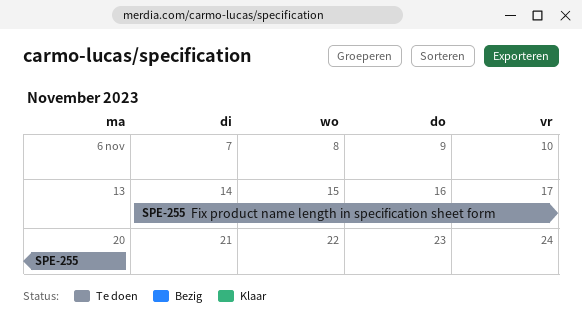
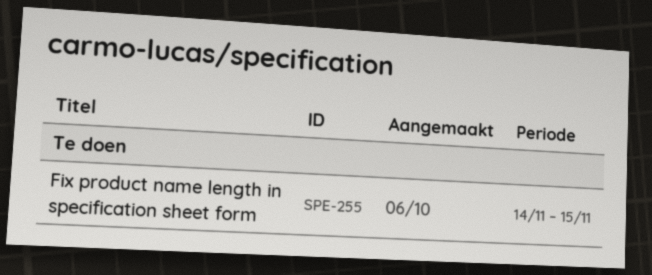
SPE-255, due: Nov 20 -> Nov 15

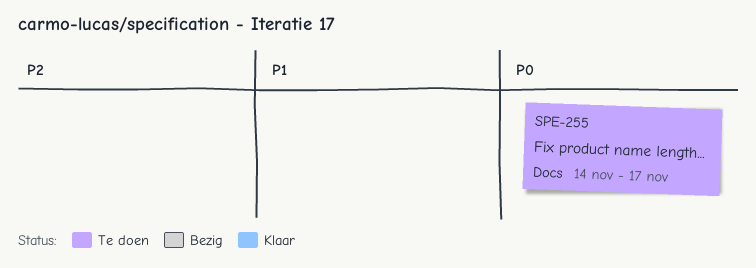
SPE-255, due: Nov 15 -> Nov 17

